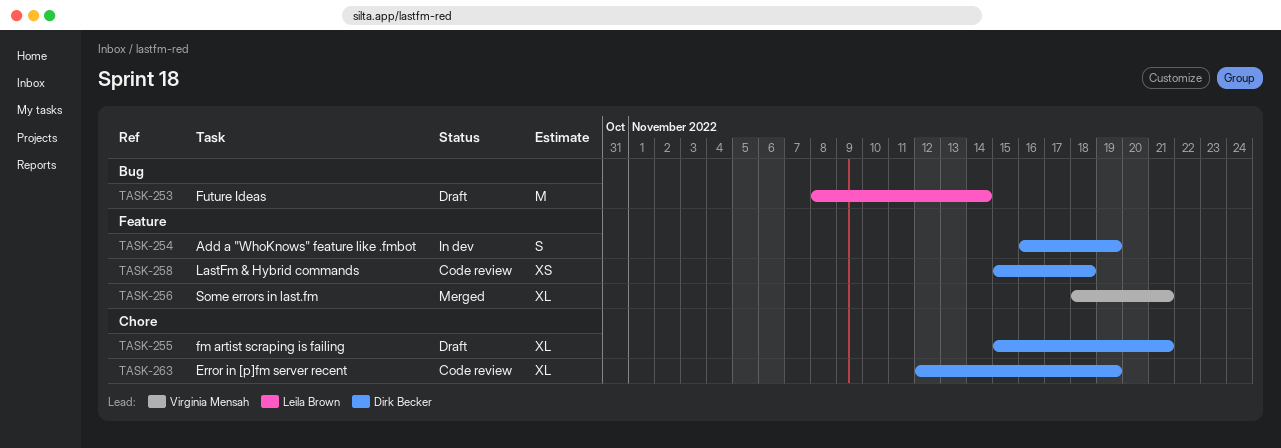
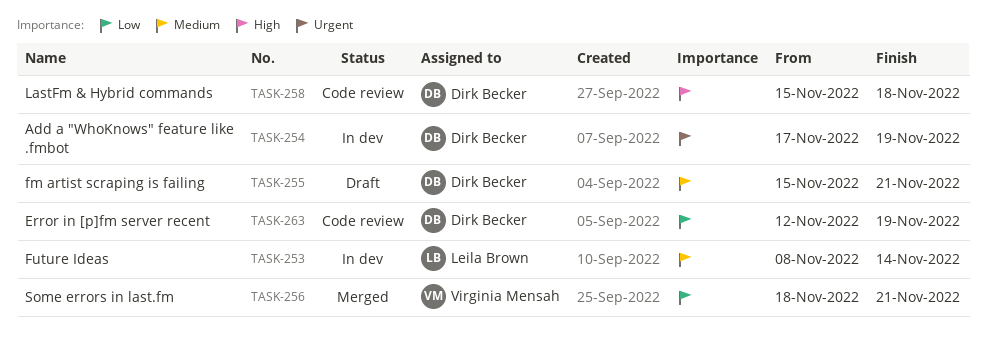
TASK-253, status: Draft -> In dev
TASK-254, start: Nov 16 -> Nov 17

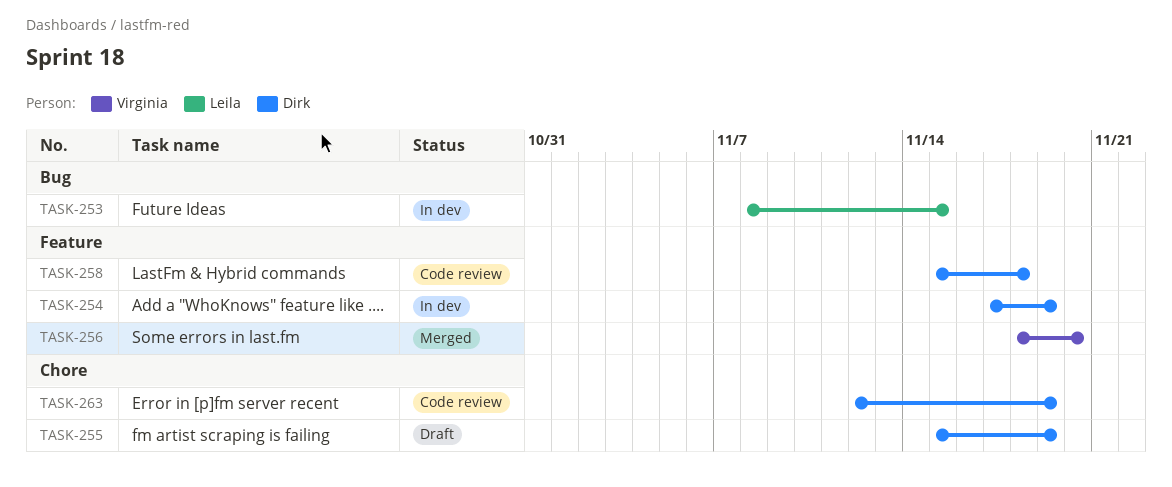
TASK-253, due: Nov 14 -> Nov 15
TASK-255, due: Nov 21 -> Nov 19
TASK-256, due: Nov 21 -> Nov 20

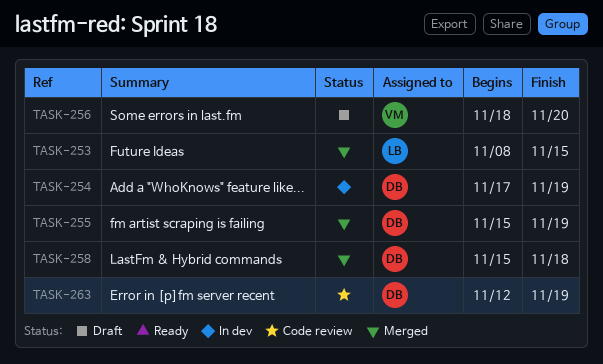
TASK-253, status: In dev -> Merged
TASK-255, status: Draft -> Merged
TASK-256, status: Merged -> Draft
TASK-258, status: Code review -> Merged

